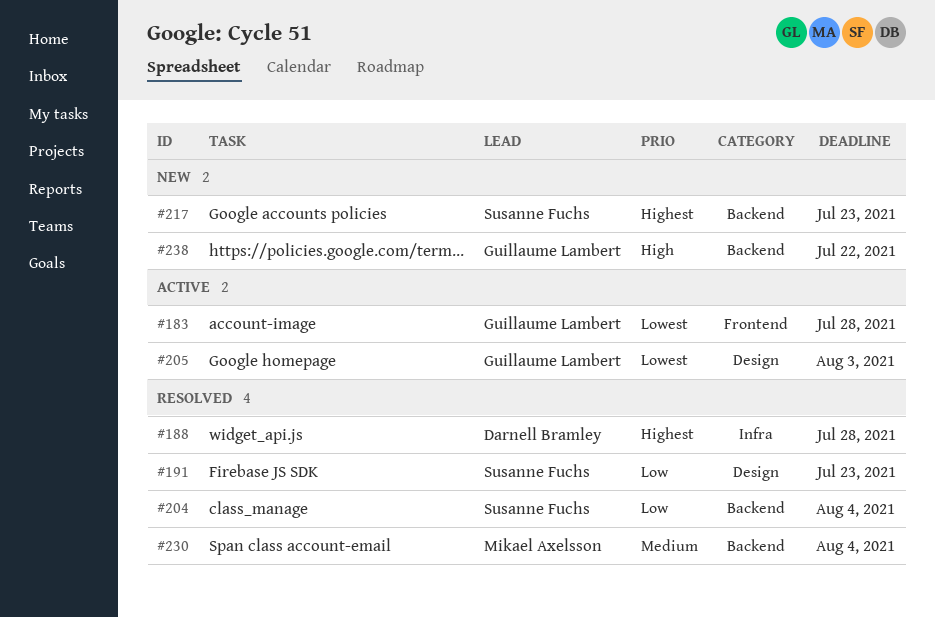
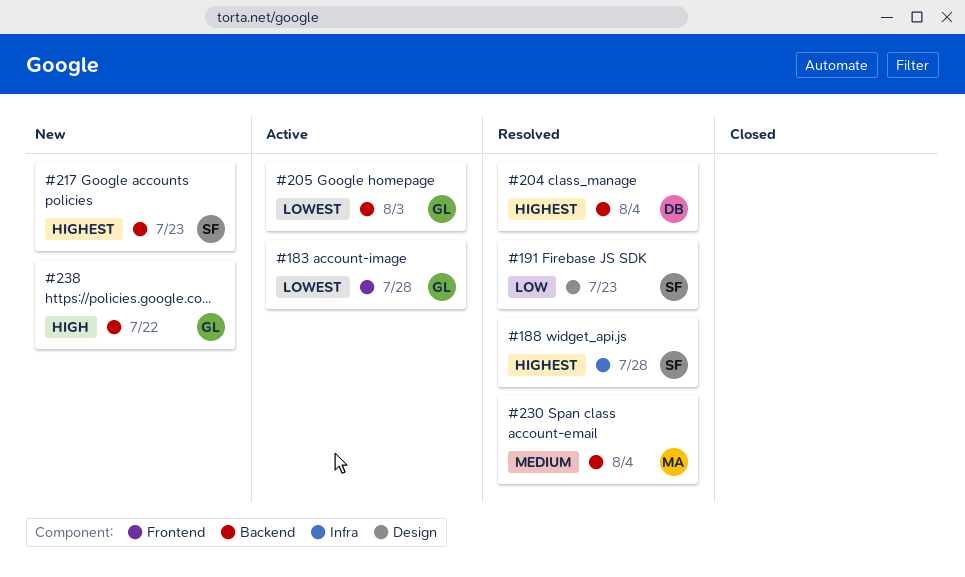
#188, owner: Darnell Bramley -> Susanne Fuchs
#204, owner: Susanne Fuchs -> Darnell Bramley
#204, priority: Low -> Highest
#205, label: Design -> Backend

